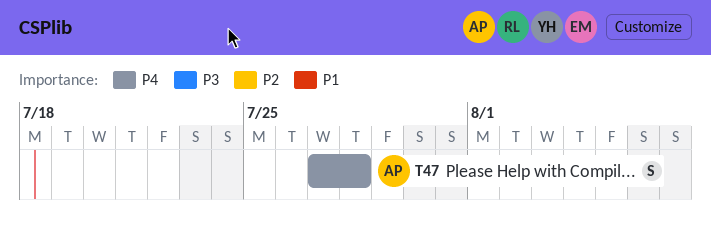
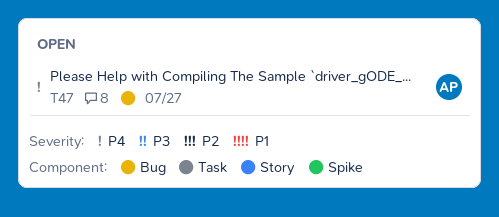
T47, due: Jul 28 -> Jul 27

